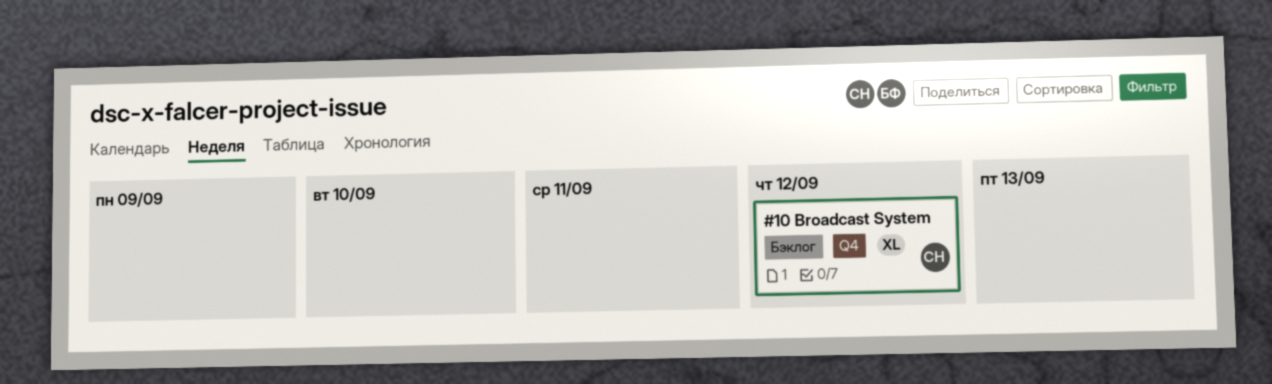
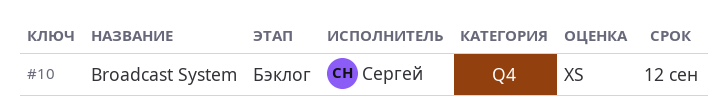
#10, estimate: XL -> XS

